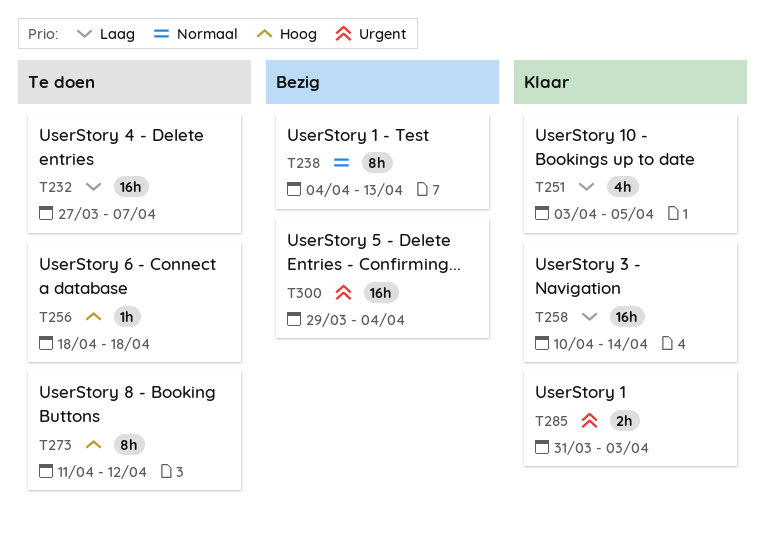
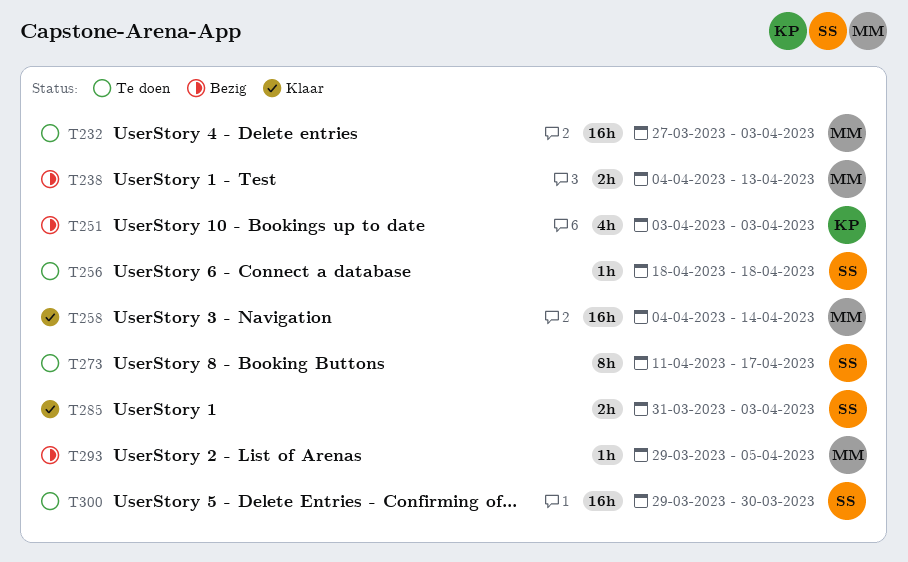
T232, due: Apr 7 -> Apr 3
T238, estimate: 8h -> 2h
T251, status: Klaar -> Bezig
T251, due: Apr 5 -> Apr 3
T258, start: Apr 10 -> Apr 4
T273, due: Apr 12 -> Apr 17
T293: none -> present
T300, status: Bezig -> Te doen
T300, due: Apr 4 -> Mar 30

